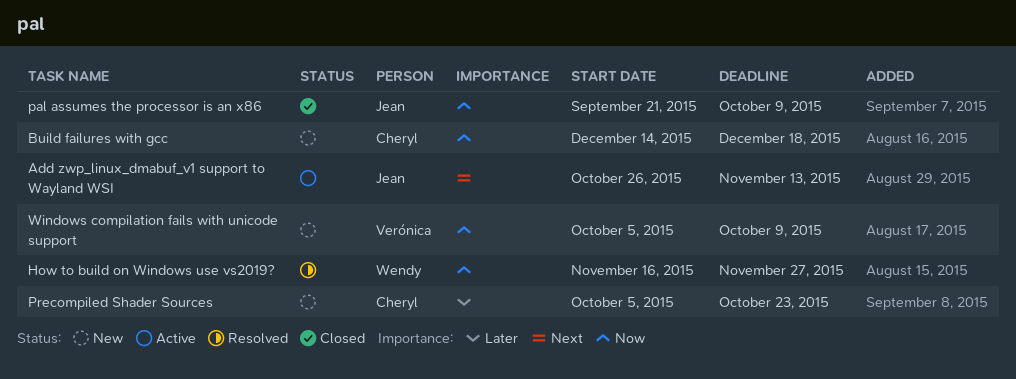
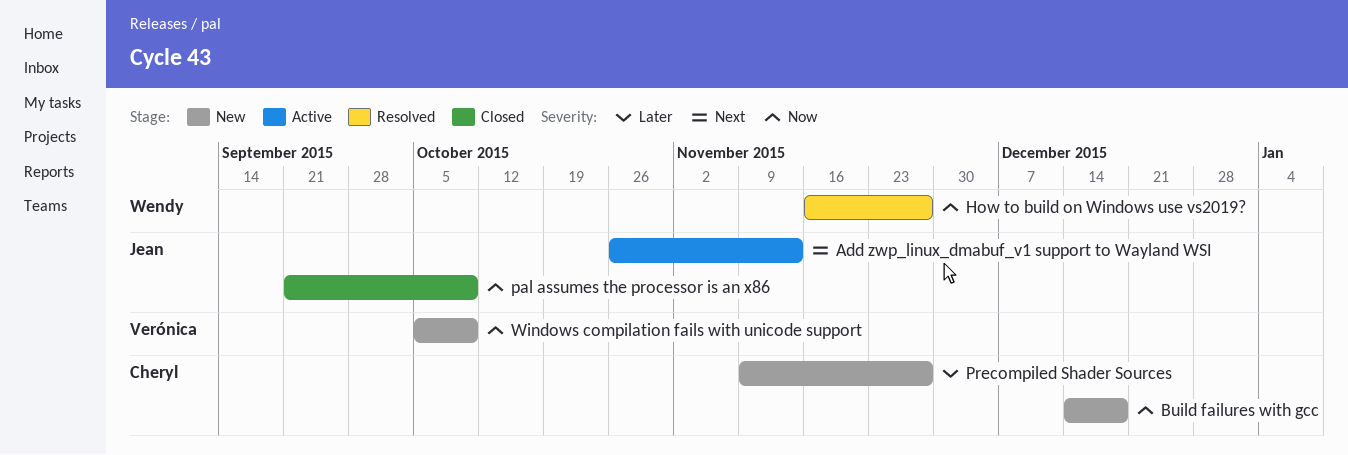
Precompiled Shader Sources, start: Oct 5 -> Nov 9
Precompiled Shader Sources, due: Oct 23 -> Nov 27

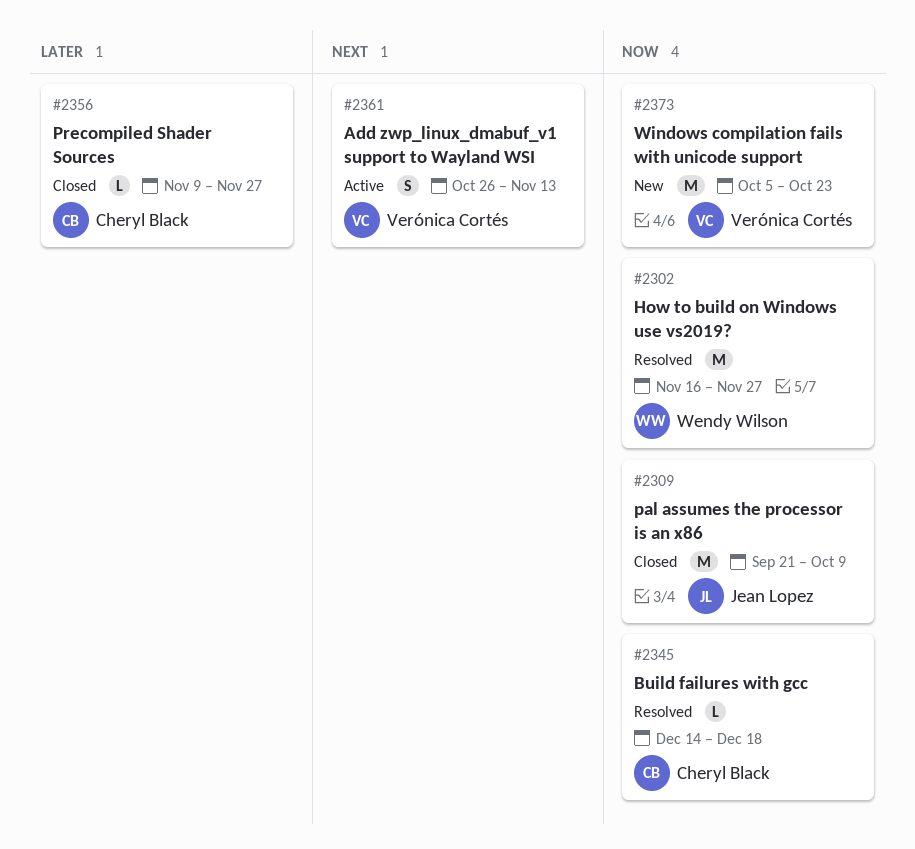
Add zwp_linux_dmabuf_v1 support to Wayland WSI, owner: Jean Lopez -> Verónica Cortés
Build failures with gcc, status: New -> Resolved
Precompiled Shader Sources, status: New -> Closed
Windows compilation fails with unicode support, due: Oct 9 -> Oct 23

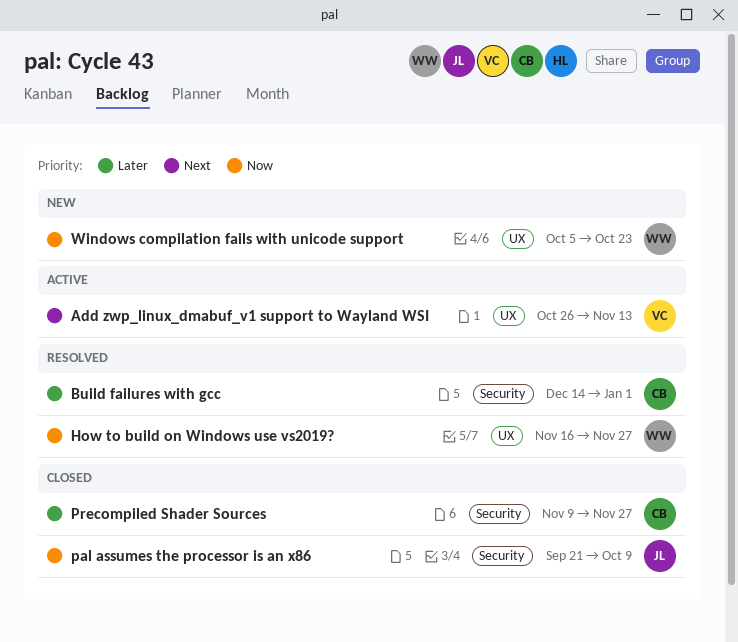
Build failures with gcc, priority: Now -> Later
Build failures with gcc, due: Dec 18 -> Jan 1
Windows compilation fails with unicode support, owner: Verónica Cortés -> Wendy Wilson

